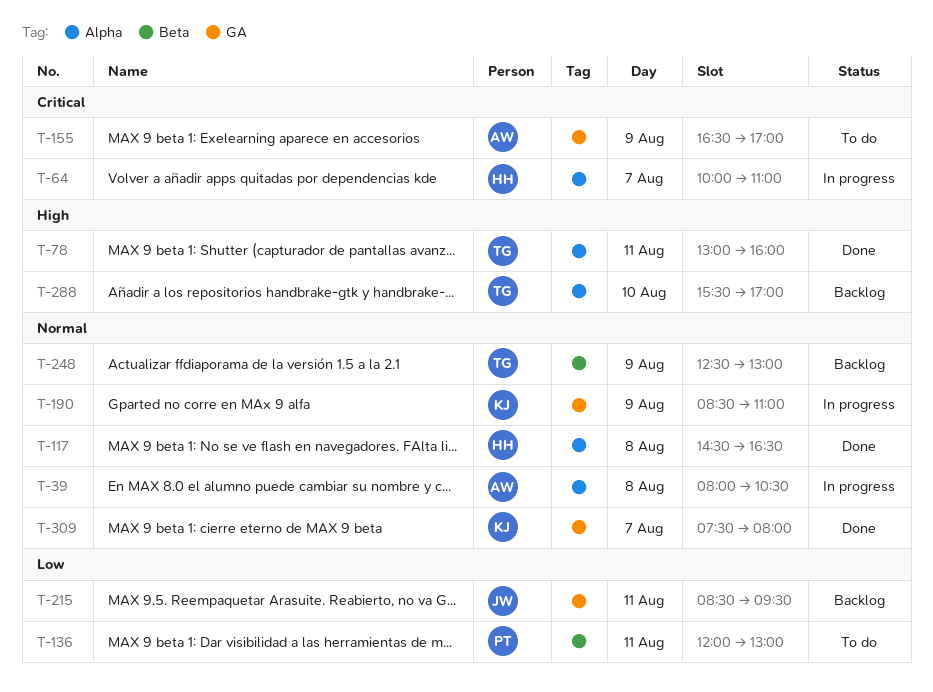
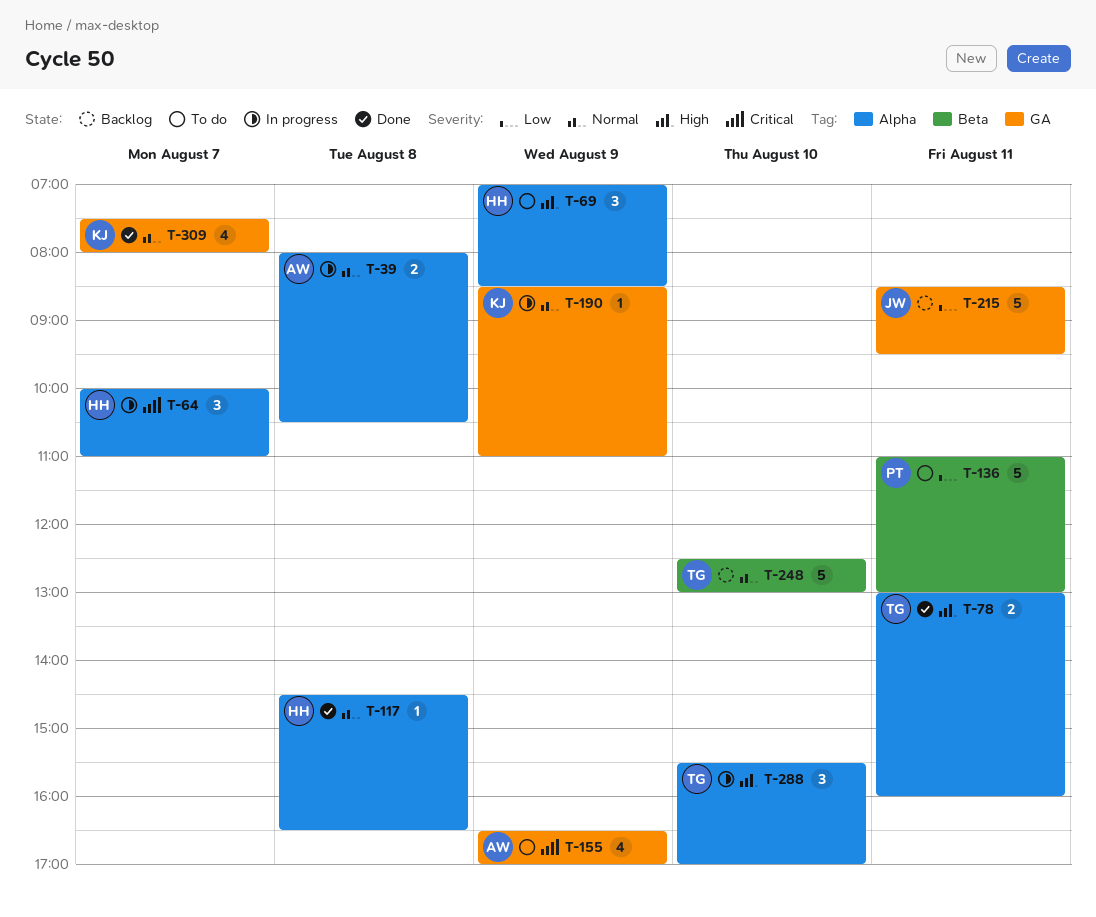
T-69: none -> present
T-136, begins: 12:00 -> 11:00
T-248, day: Aug 9 -> Aug 10
T-288, status: Backlog -> In progress

